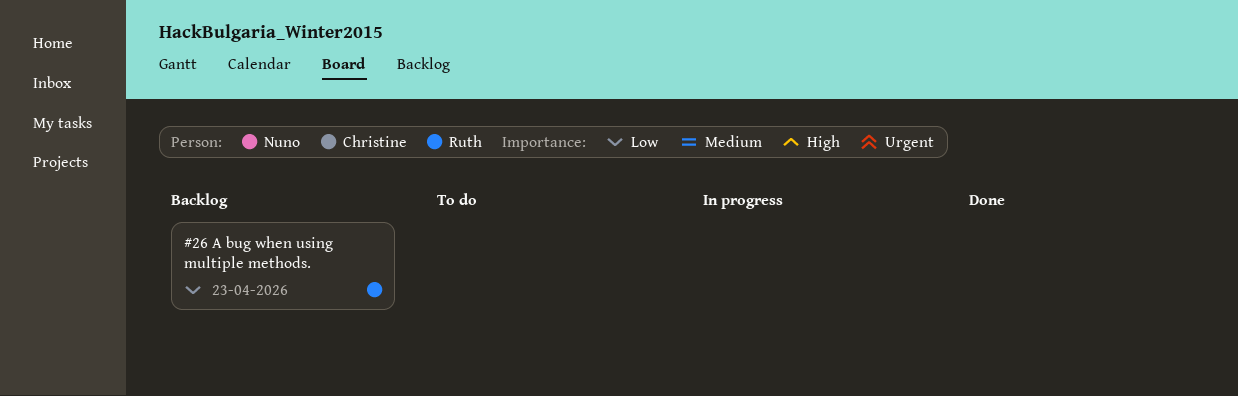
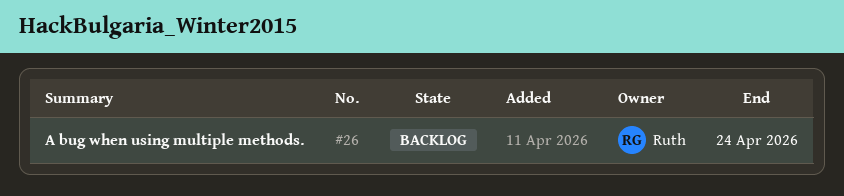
#26, due: Apr 23 -> Apr 24

